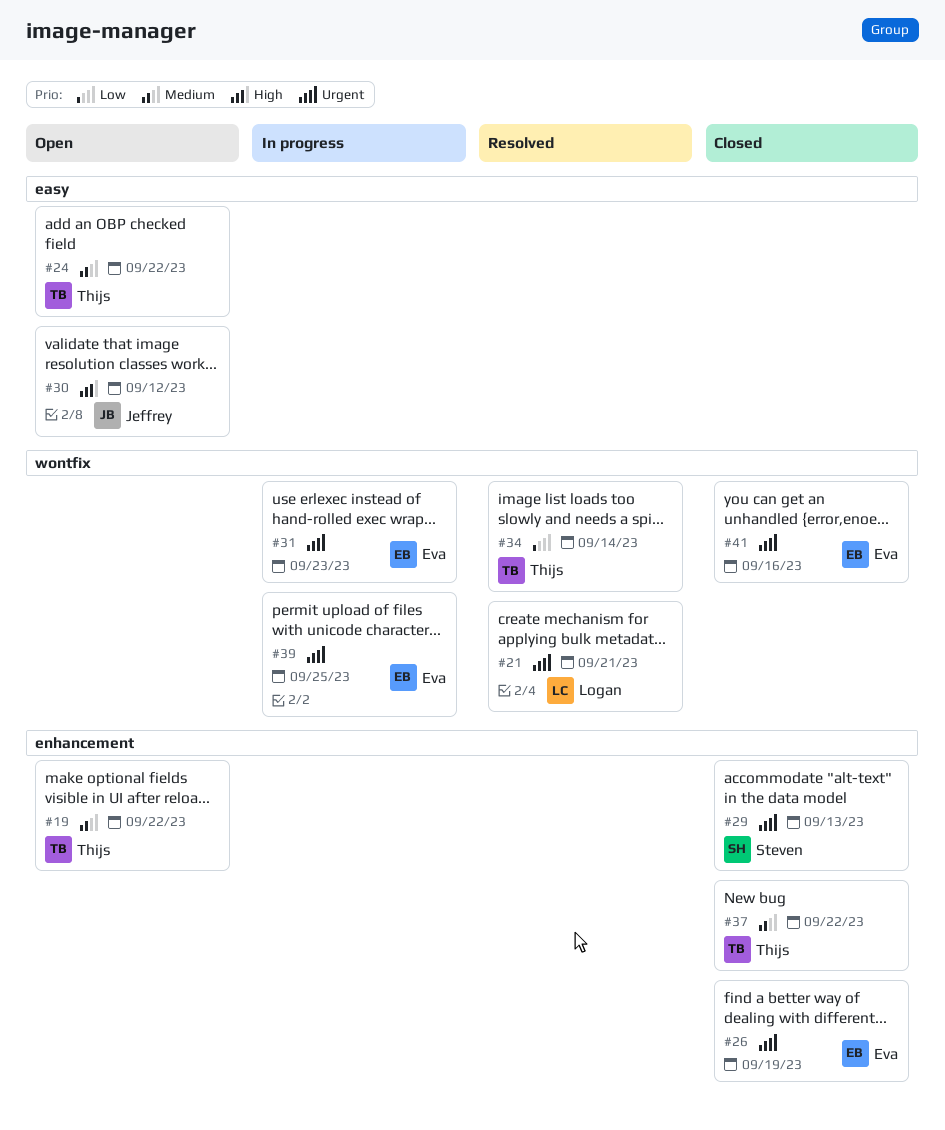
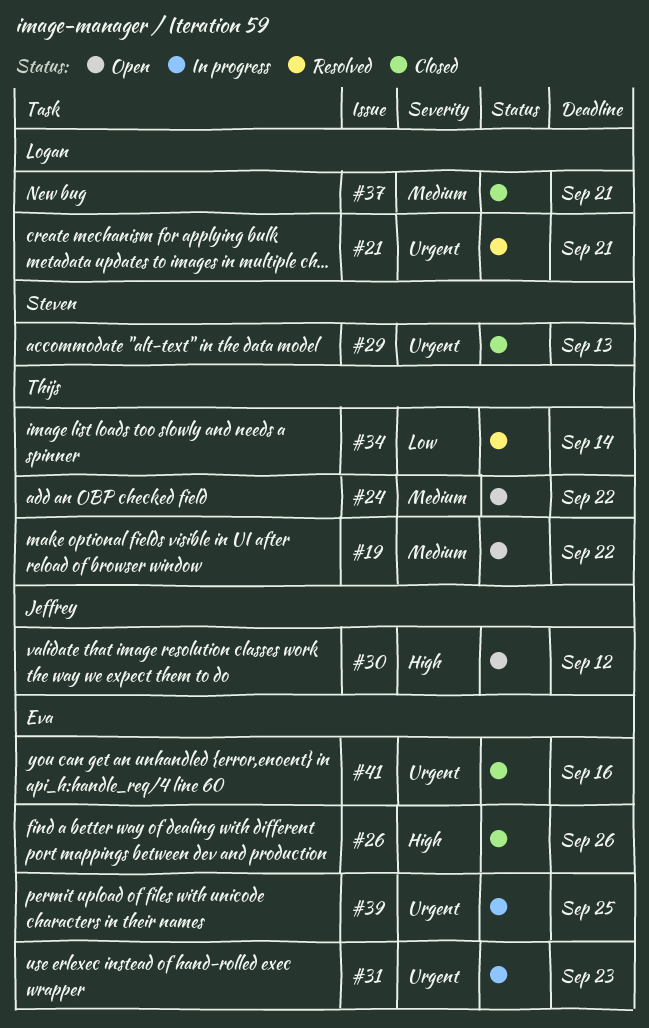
#26, priority: Urgent -> High
#26, due: Sep 19 -> Sep 26
#37, owner: Thijs -> Logan
#37, due: Sep 22 -> Sep 21

